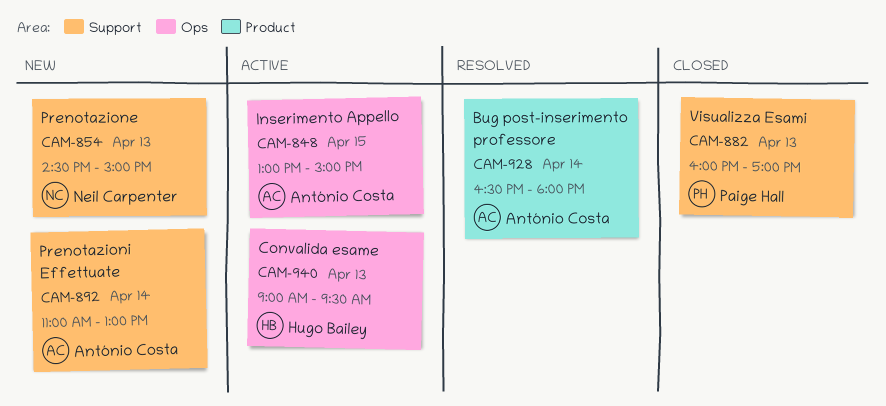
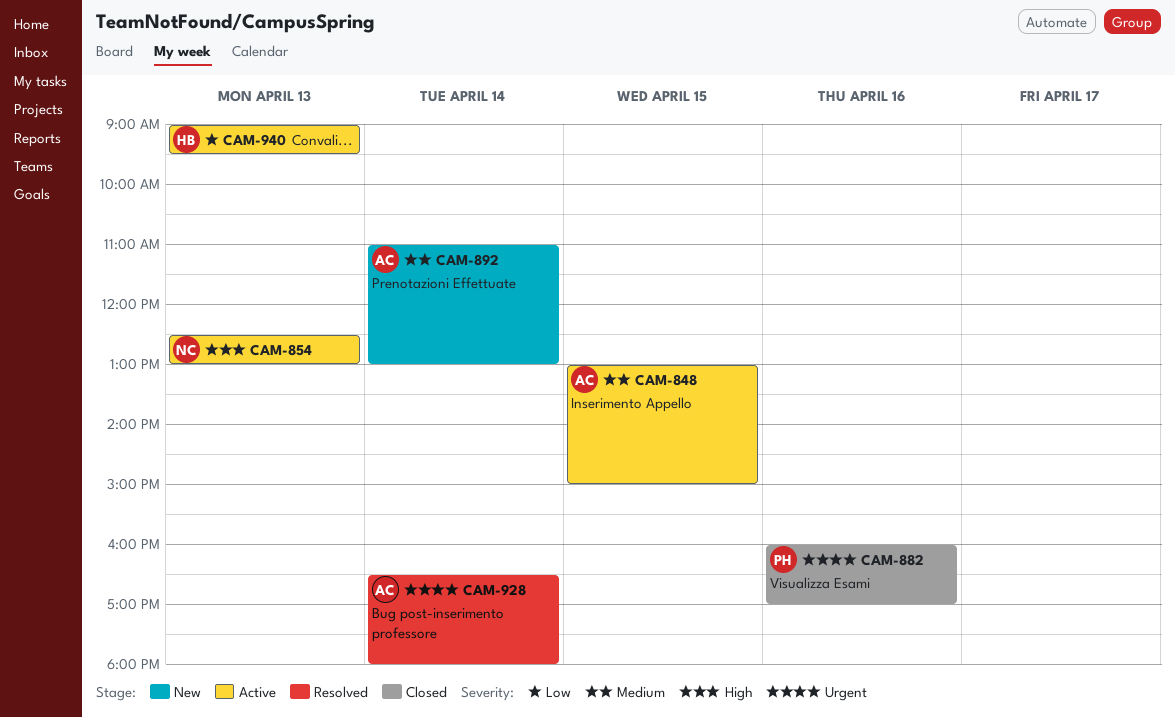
CAM-854, status: New -> Active
CAM-854, begins: 14:30 -> 12:30
CAM-854, ends: 15:00 -> 13:00
CAM-882, day: Apr 13 -> Apr 16

